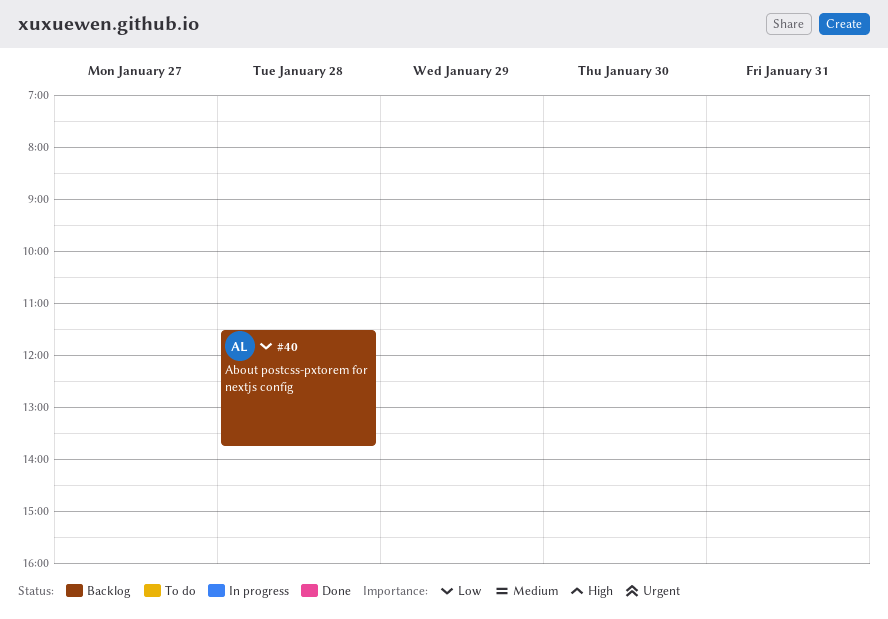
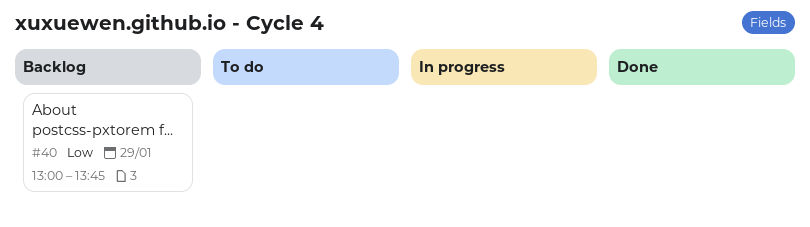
#40, day: Jan 28 -> Jan 29
#40, begins: 11:30 -> 13:00

